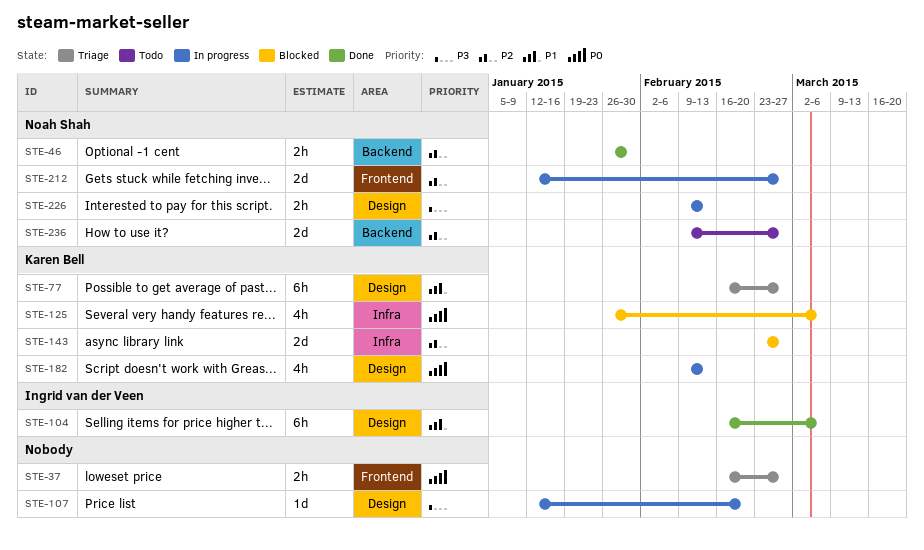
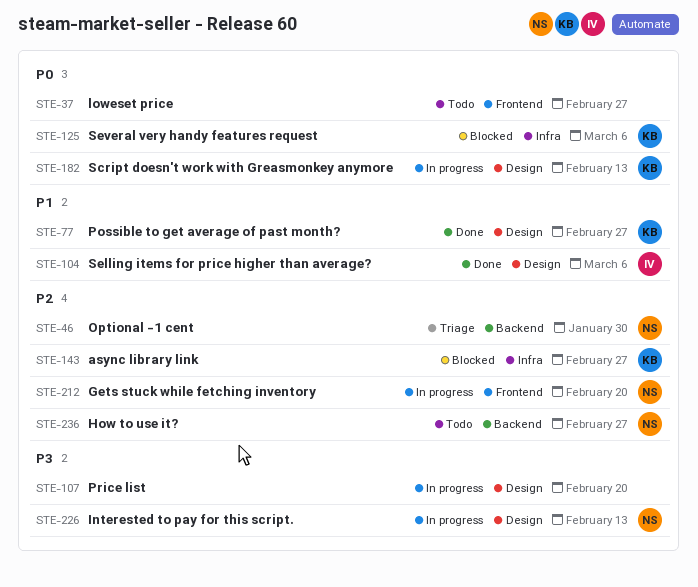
STE-37, status: Triage -> Todo
STE-46, status: Done -> Triage
STE-77, status: Triage -> Done
STE-212, due: Feb 27 -> Feb 20

